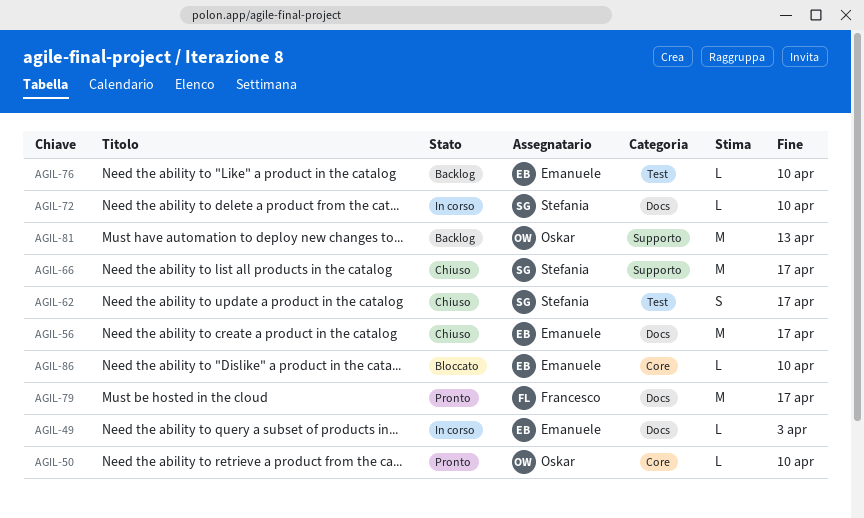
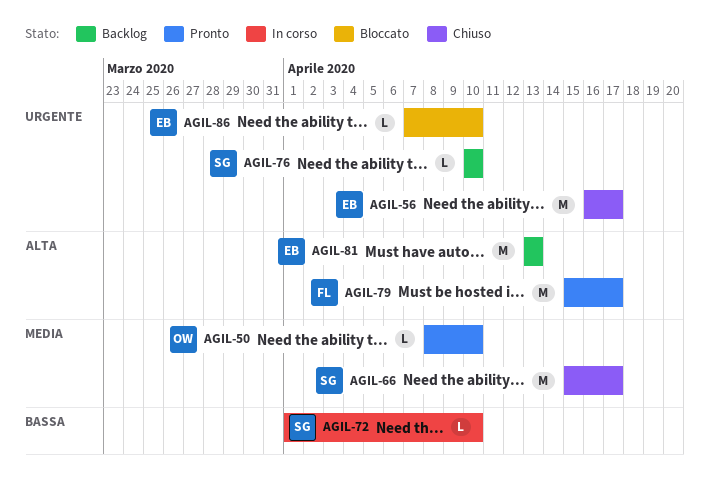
AGIL-49: present -> none
AGIL-62: present -> none
AGIL-76, owner: Emanuele -> Stefania
AGIL-81, owner: Oskar -> Emanuele

